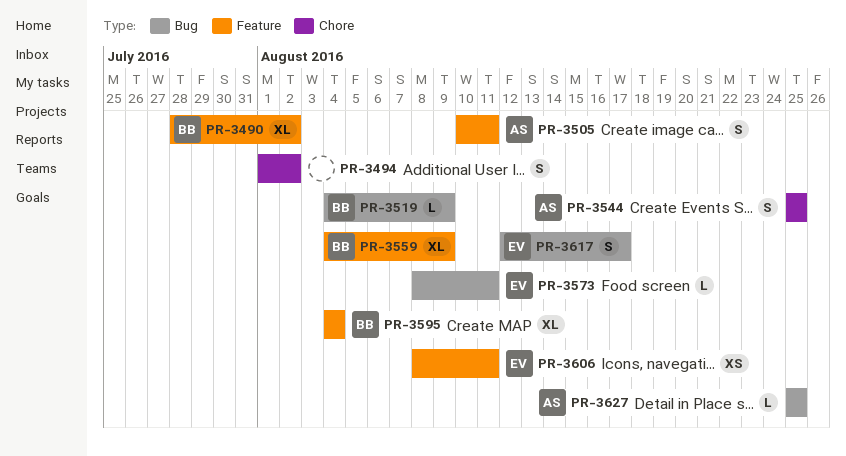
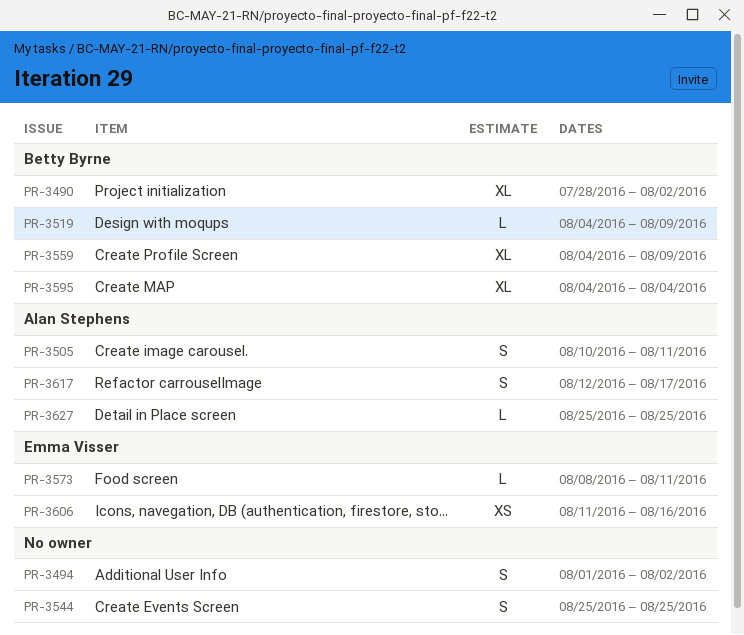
PR-3544, owner: Alan Stephens -> none
PR-3606, start: Aug 8 -> Aug 11
PR-3606, due: Aug 11 -> Aug 16
PR-3617, owner: Emma Visser -> Alan Stephens

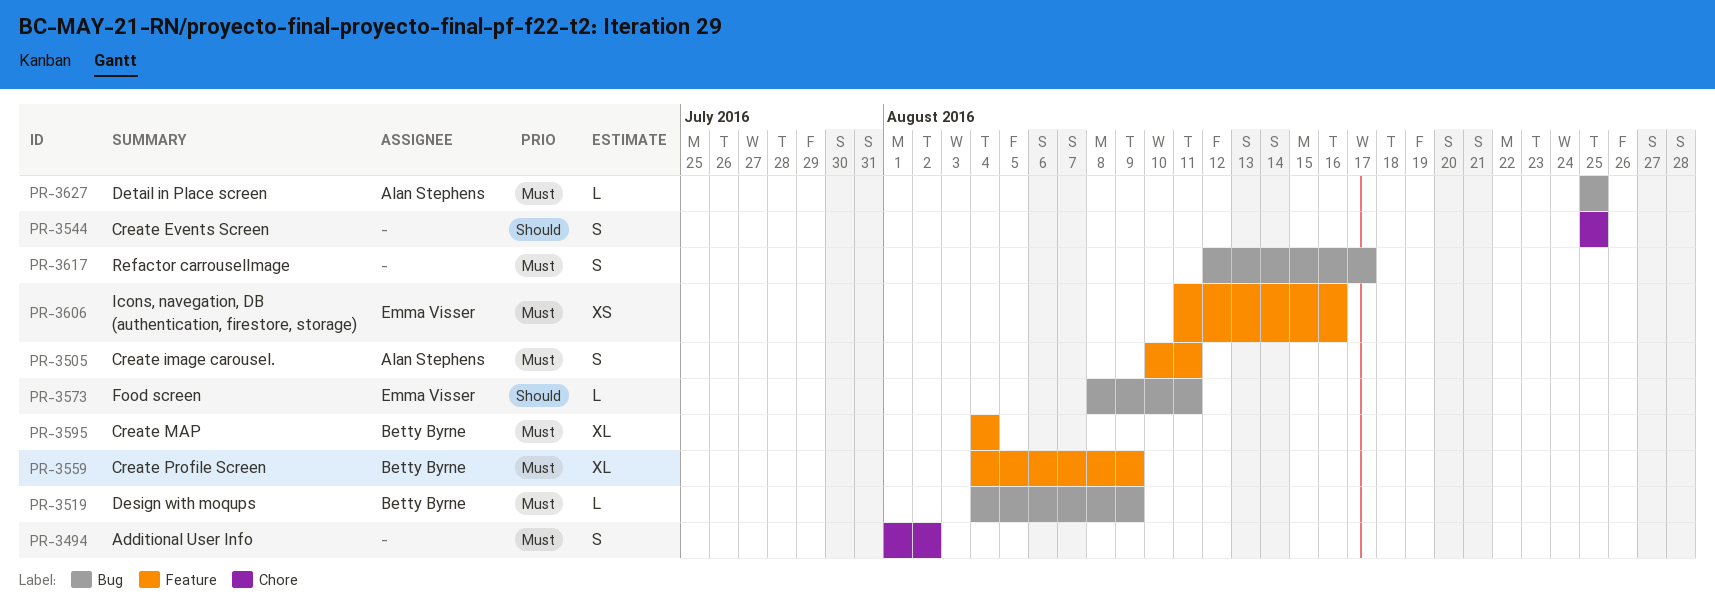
PR-3490: present -> none
PR-3617, owner: Alan Stephens -> none

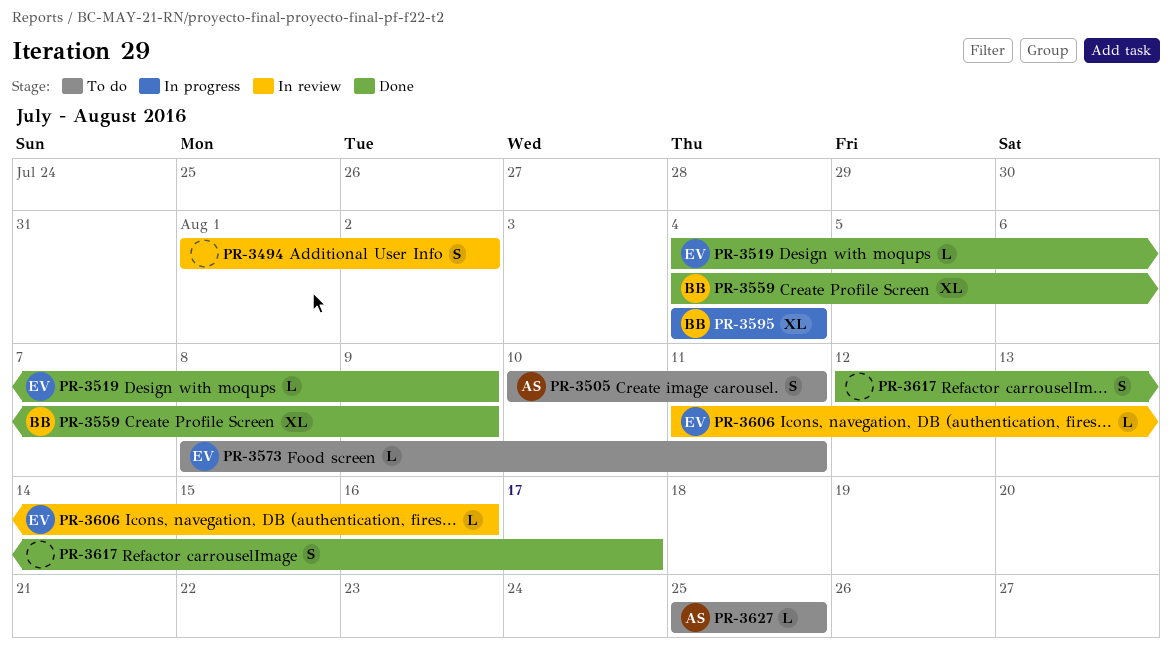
PR-3519, owner: Betty Byrne -> Emma Visser
PR-3544: present -> none
PR-3606, estimate: XS -> L

